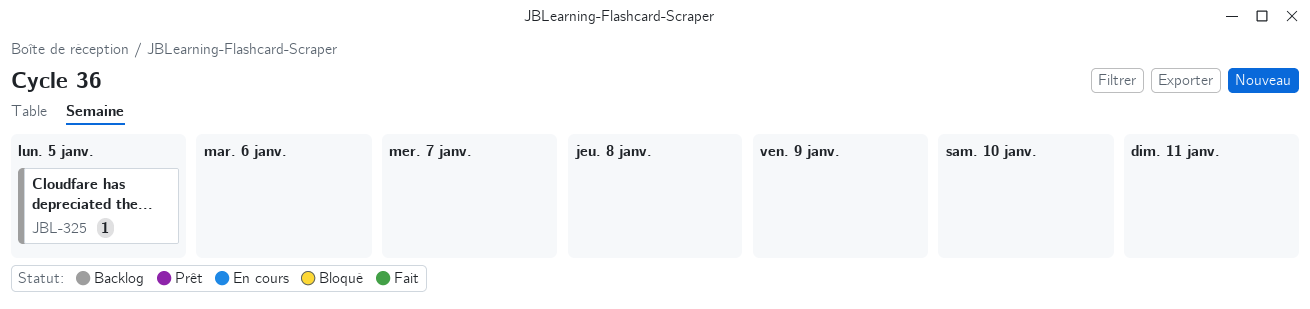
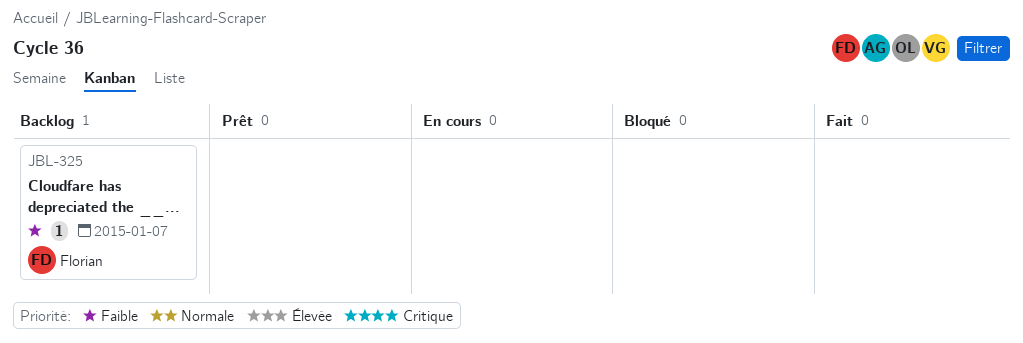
JBL-325, due: Jan 5 -> Jan 7

